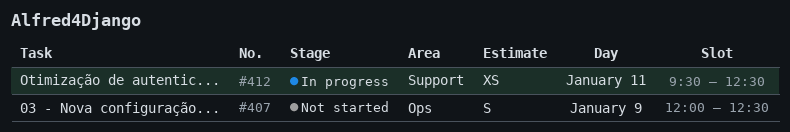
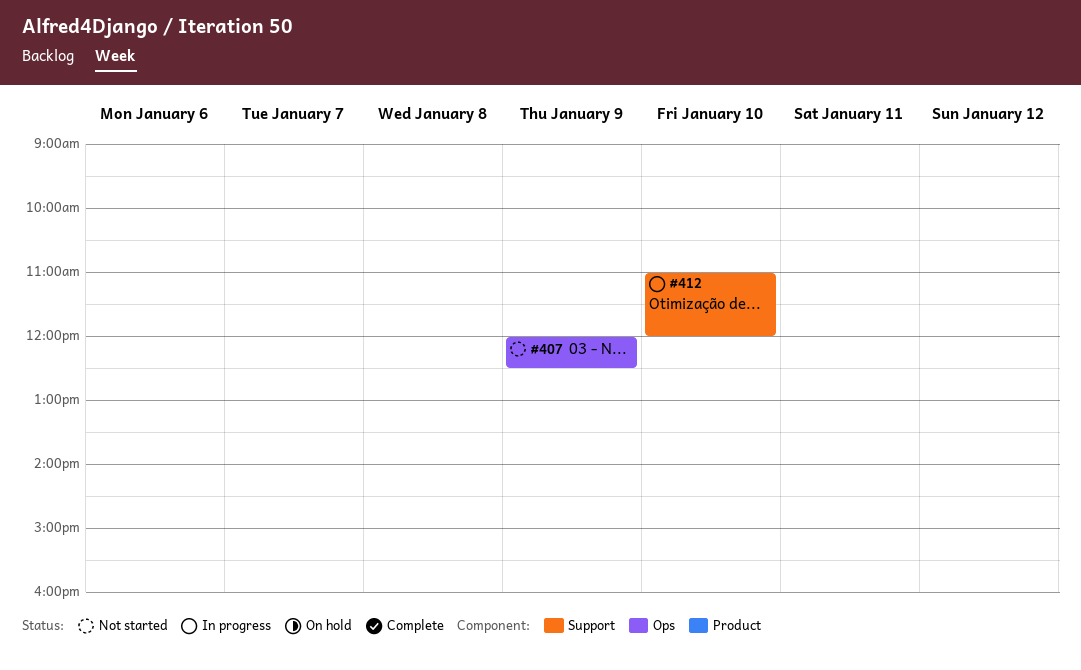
#412, day: Jan 11 -> Jan 10
#412, begins: 09:30 -> 11:00
#412, ends: 12:30 -> 12:00

